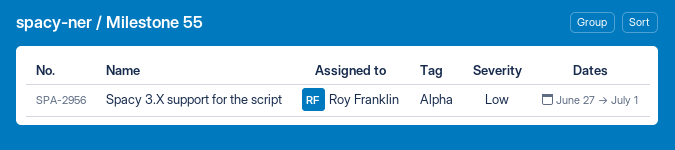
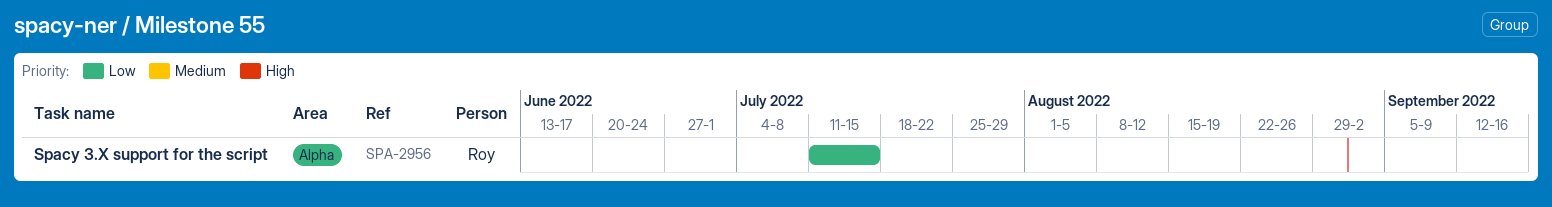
SPA-2956, start: Jun 27 -> Jul 11
SPA-2956, due: Jul 1 -> Jul 15

